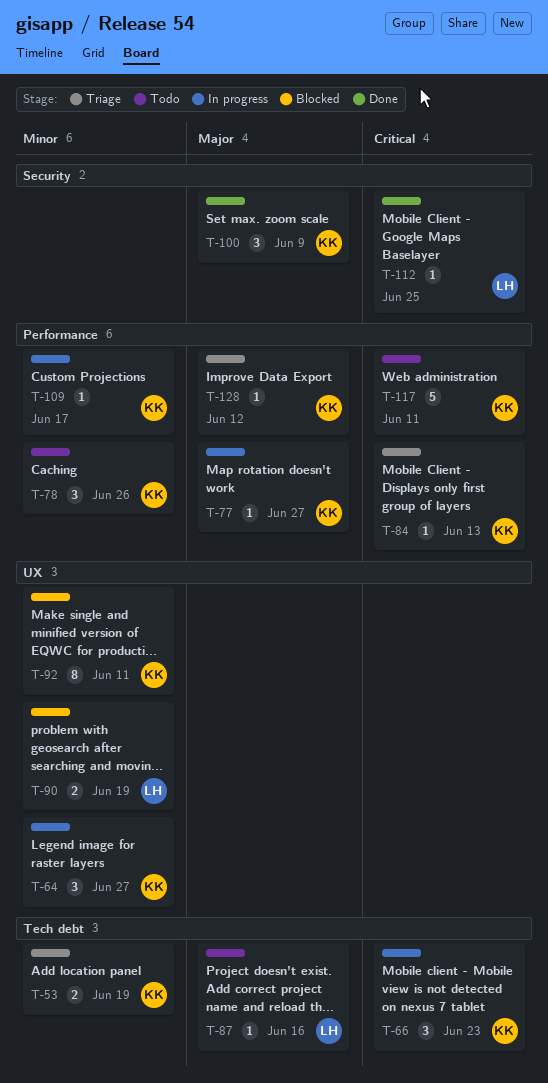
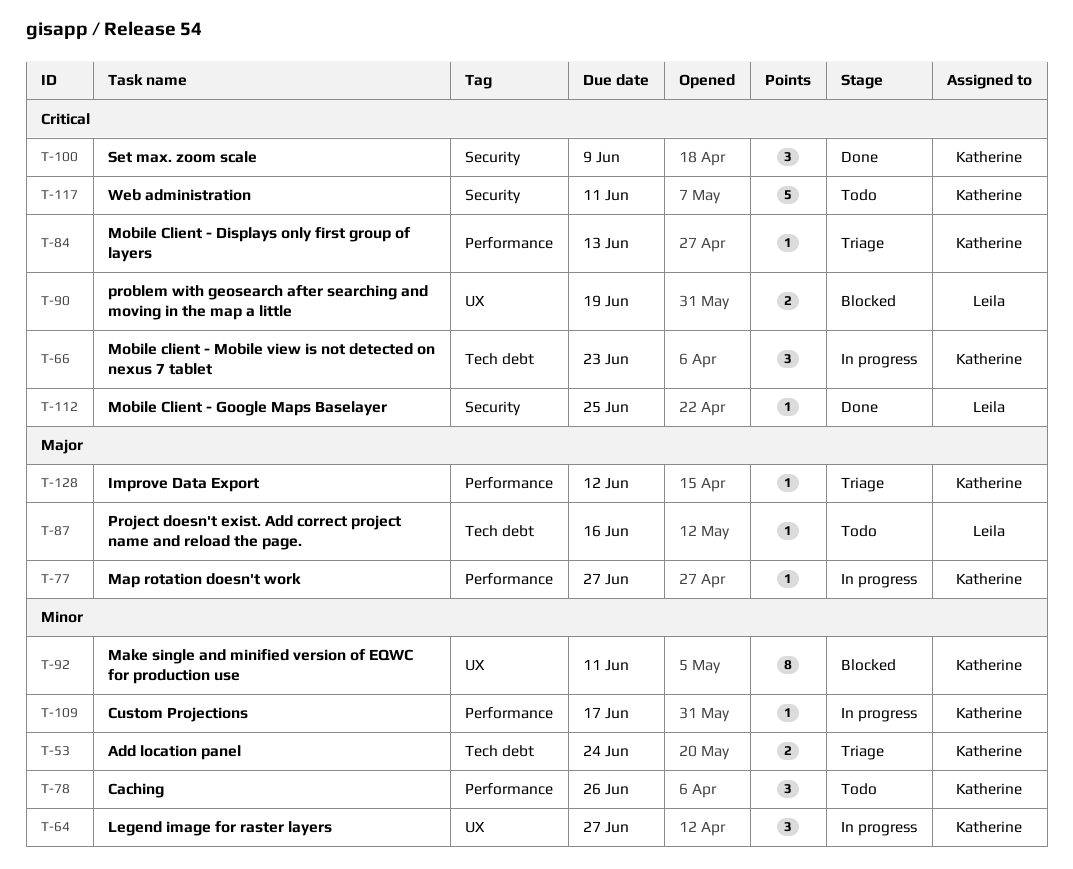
T-53, due: Jun 19 -> Jun 24
T-90, priority: Minor -> Critical
T-100, priority: Major -> Critical
T-117, label: Performance -> Security

